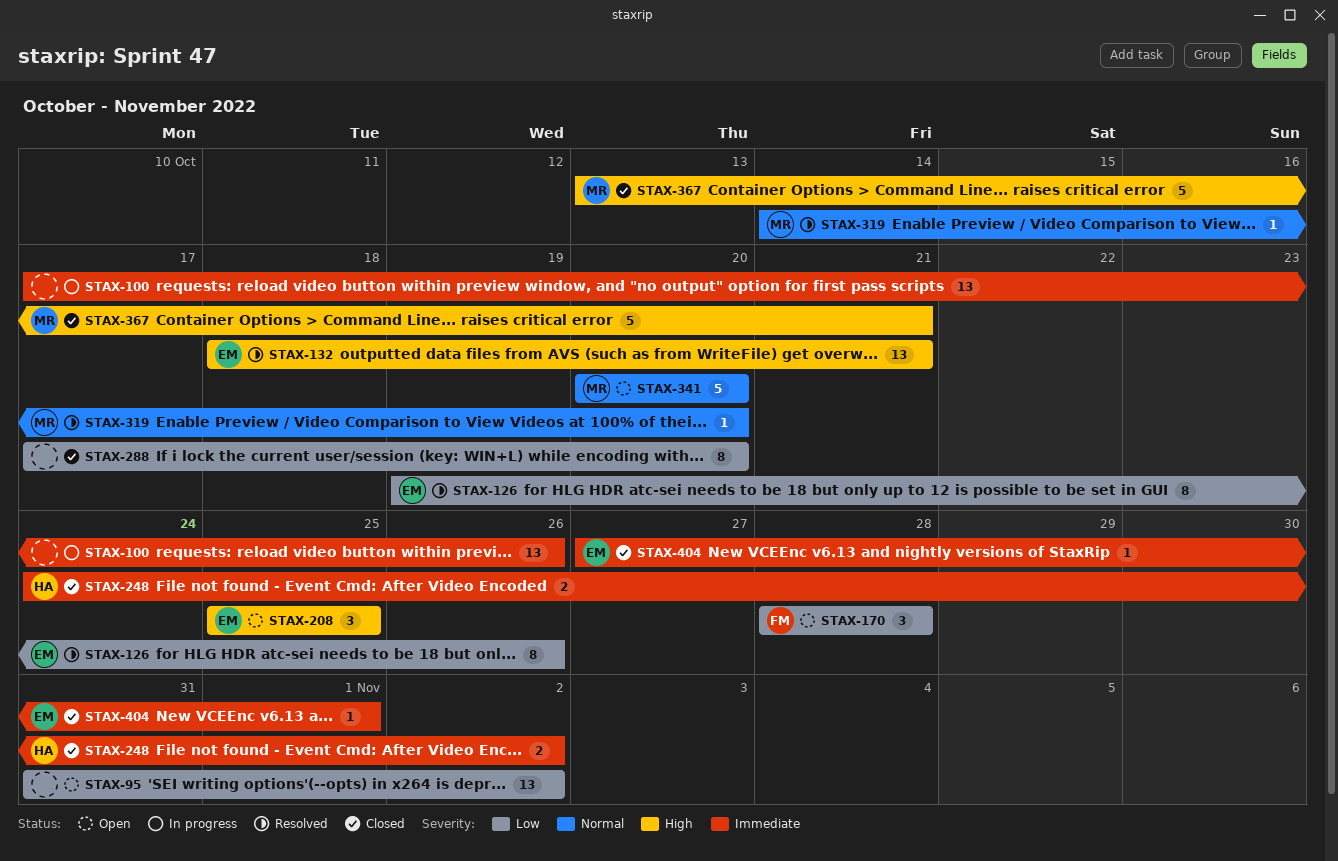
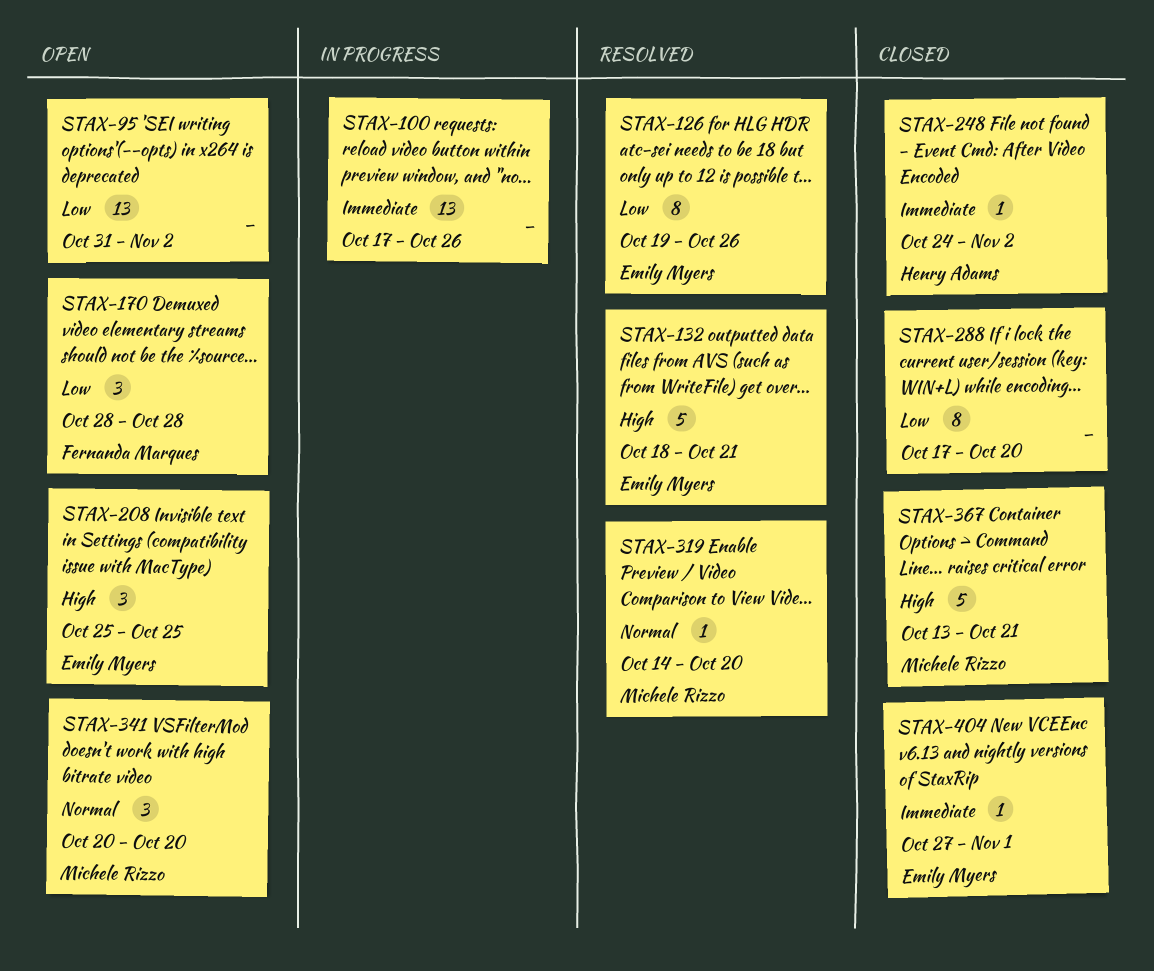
STAX-132, estimate: 13 -> 5
STAX-248, estimate: 2 -> 1
STAX-341, estimate: 5 -> 3

